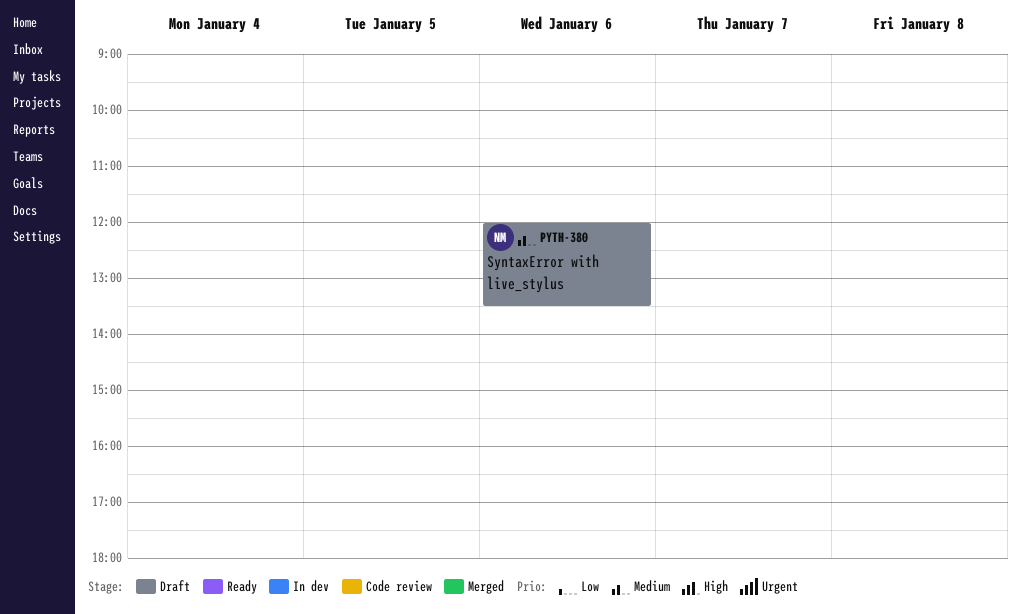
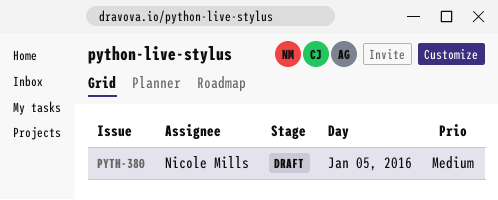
PYTH-380, day: Jan 6 -> Jan 5

